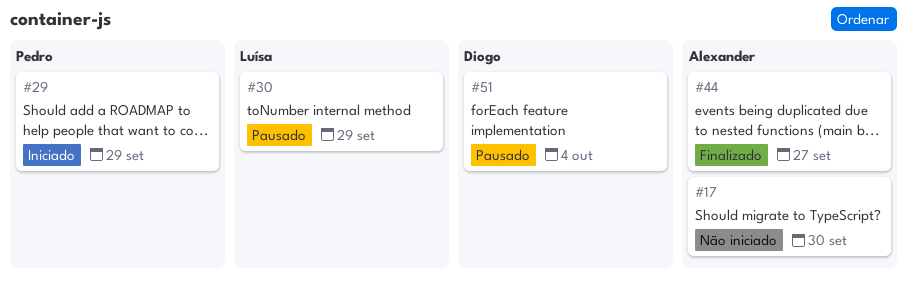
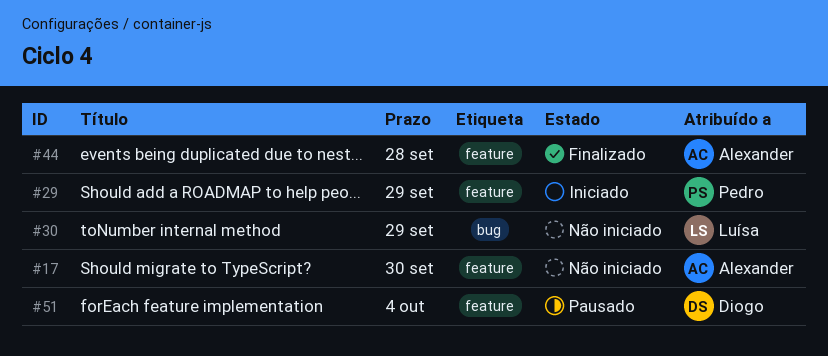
#30, status: Pausado -> Não iniciado
#44, due: Sep 27 -> Sep 28

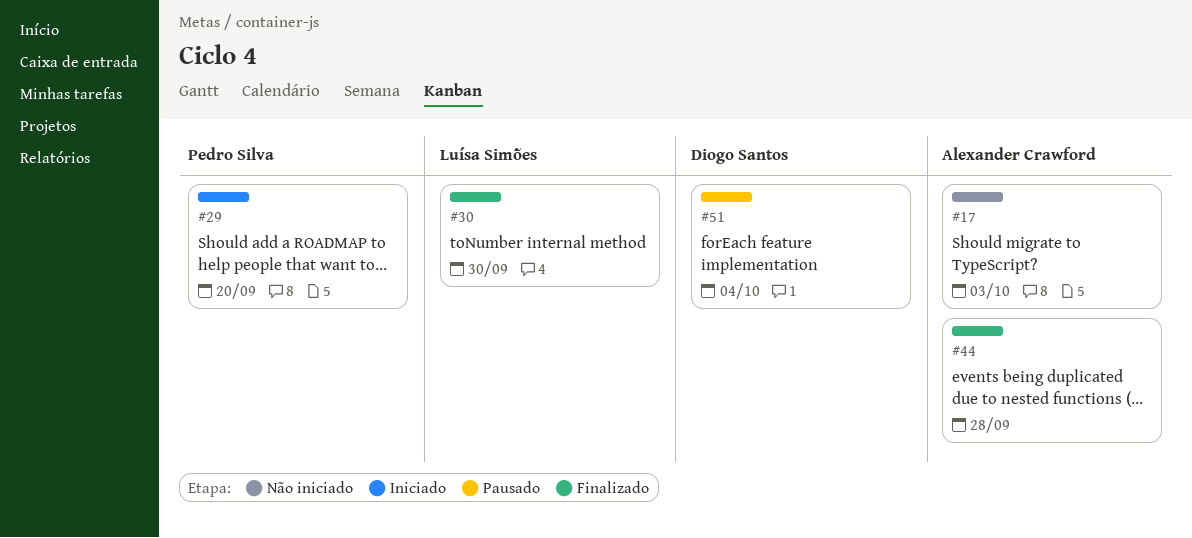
#17, due: Sep 30 -> Oct 3
#29, due: Sep 29 -> Sep 20
#30, status: Não iniciado -> Finalizado
#30, due: Sep 29 -> Sep 30

